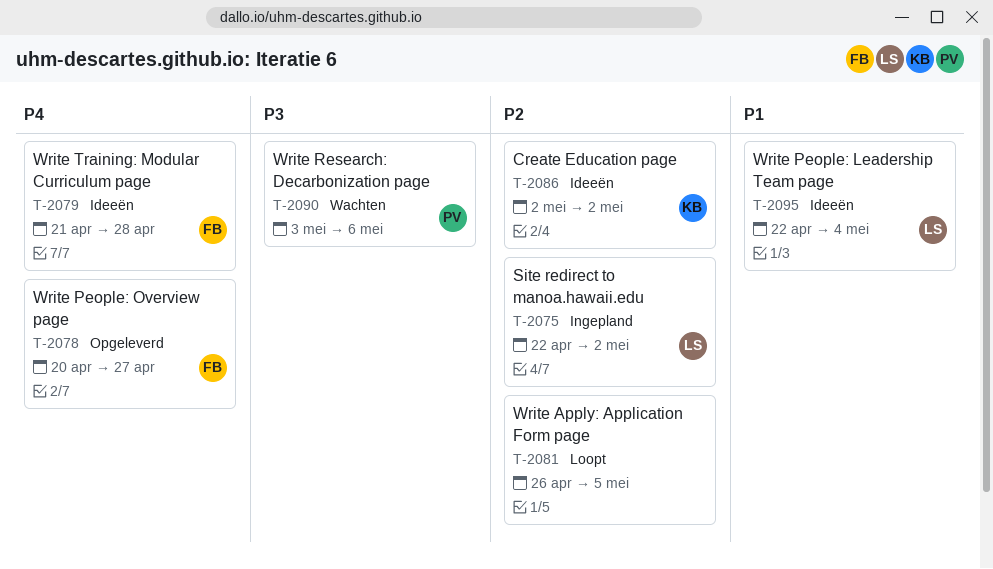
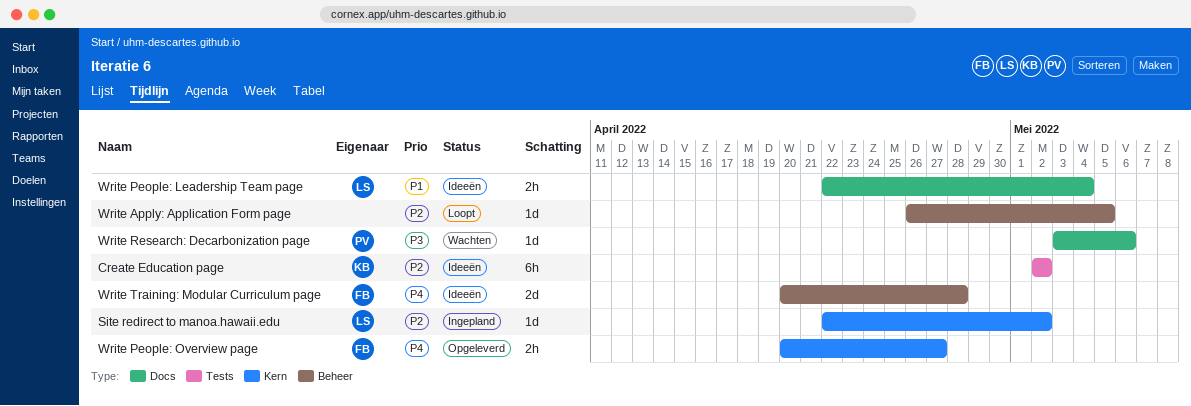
Write Training: Modular Curriculum page, start: Apr 21 -> Apr 20

